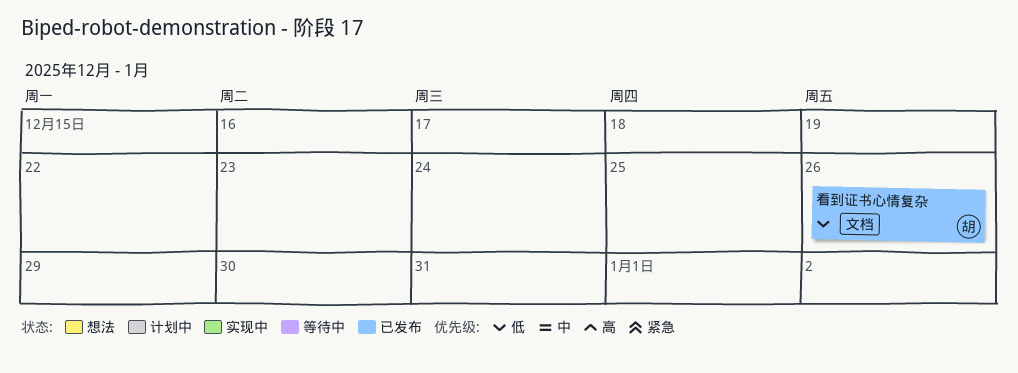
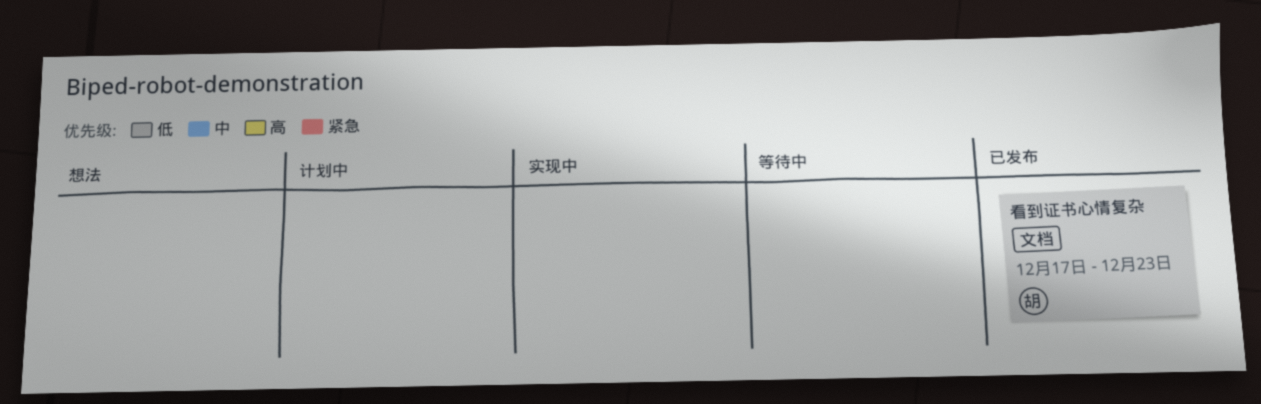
看到证书心情复杂, due: Dec 26 -> Dec 23

